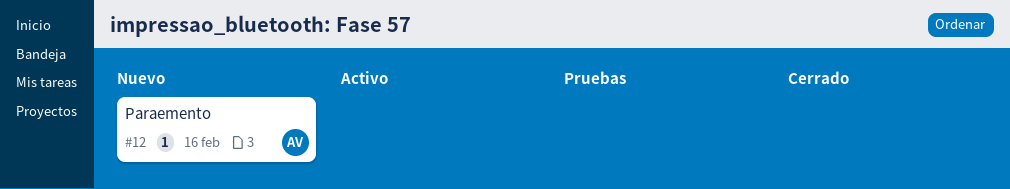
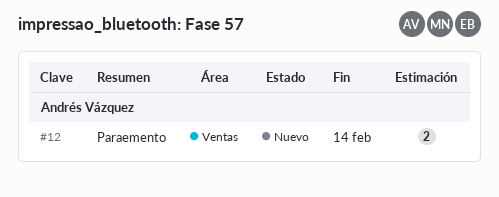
#12, estimate: 1 -> 2
#12, due: Feb 16 -> Feb 14

